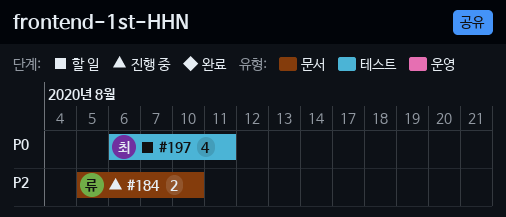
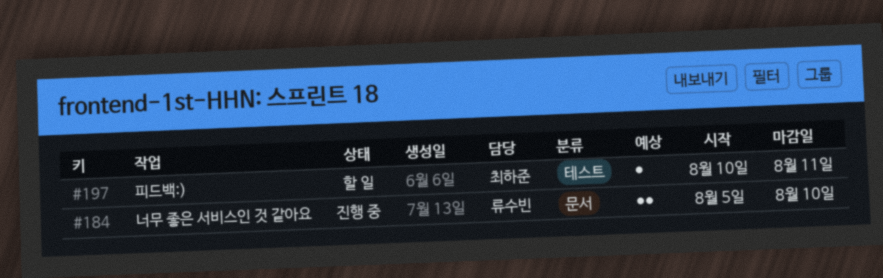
#197, estimate: 4 -> 1
#197, start: Aug 6 -> Aug 10

